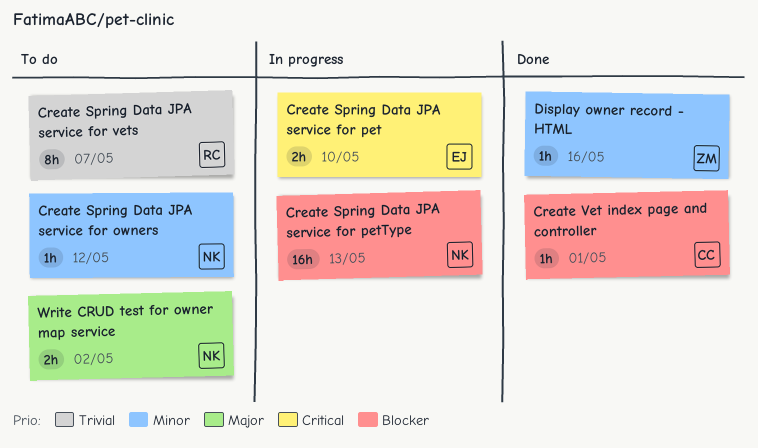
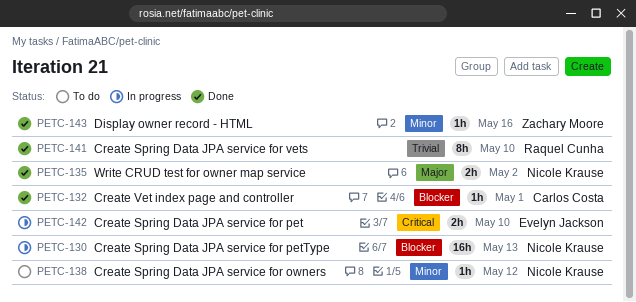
Create Spring Data JPA service for vets, status: To do -> Done
Create Spring Data JPA service for vets, due: May 7 -> May 10
Write CRUD test for owner map service, status: To do -> Done

